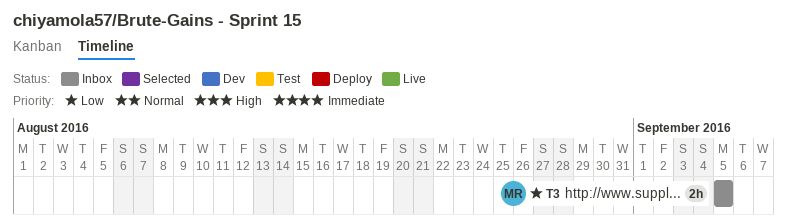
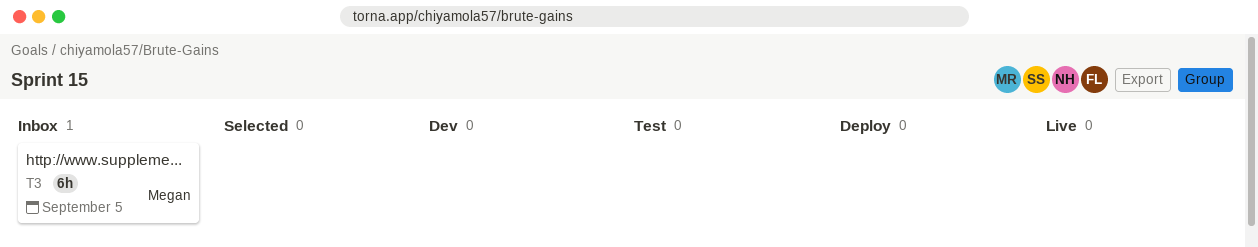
T3, estimate: 2h -> 6h

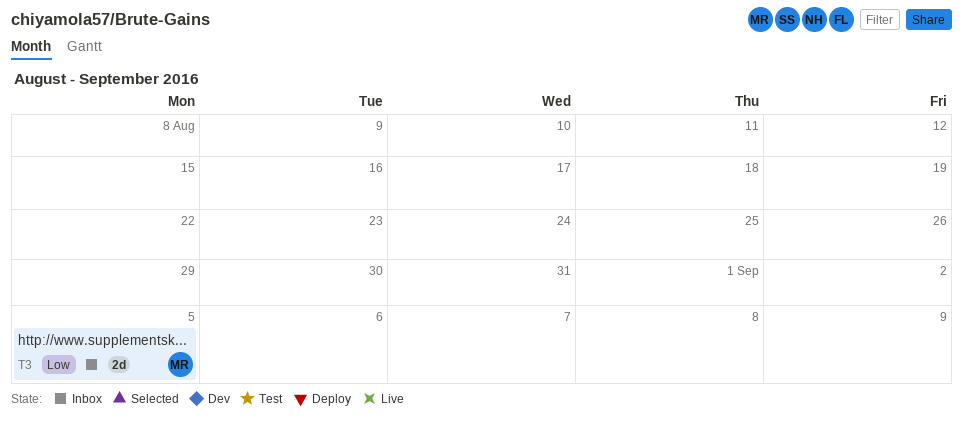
T3, estimate: 6h -> 2d

